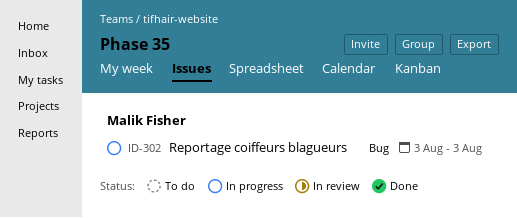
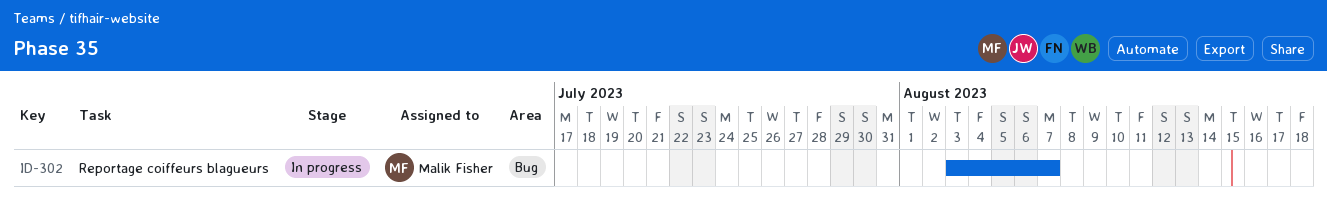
ID-302, due: Aug 3 -> Aug 7

